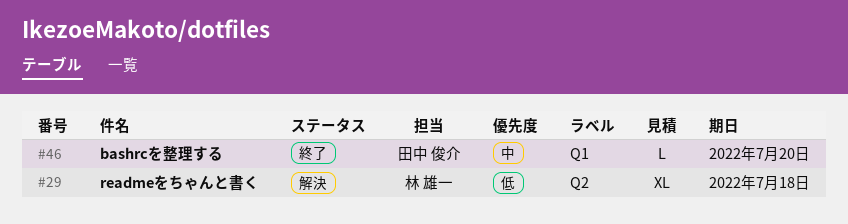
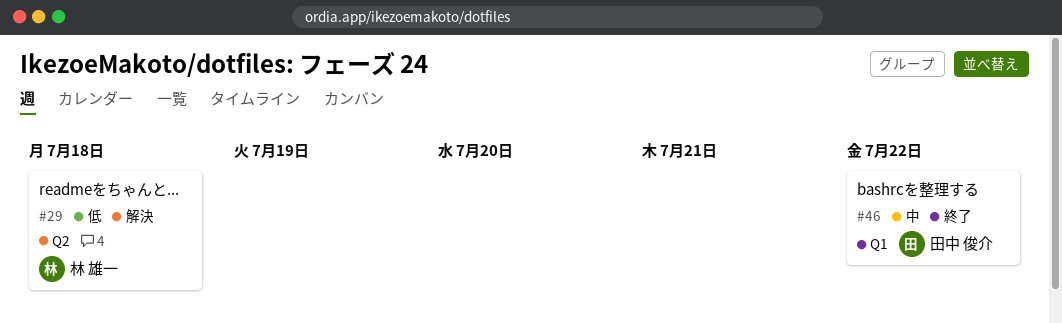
#46, due: Jul 20 -> Jul 22

